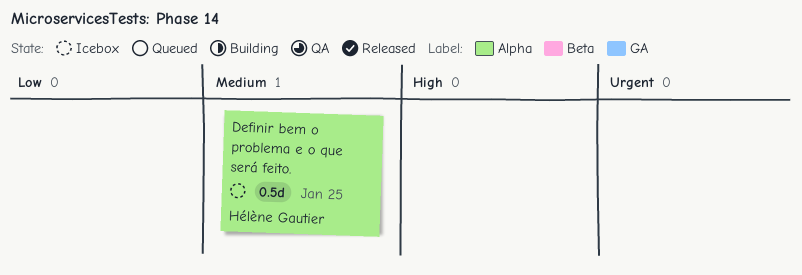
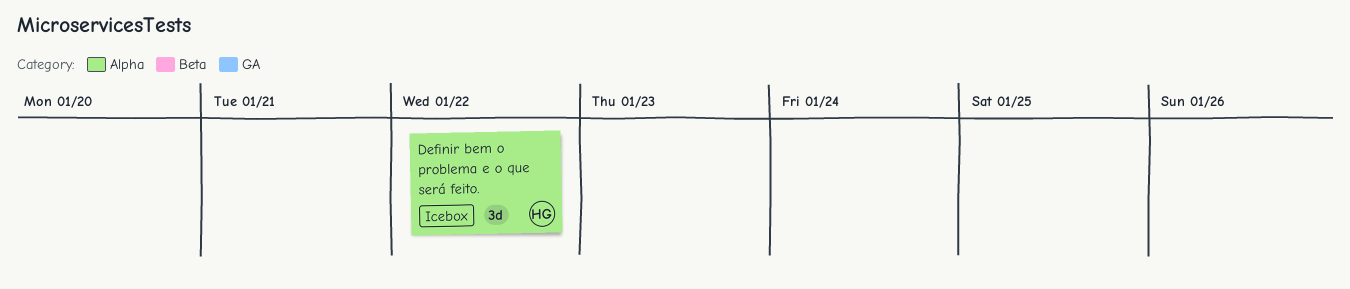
Definir bem o problema e o que será feito., estimate: 0.5d -> 3d
Definir bem o problema e o que será feito., due: Jan 25 -> Jan 22

